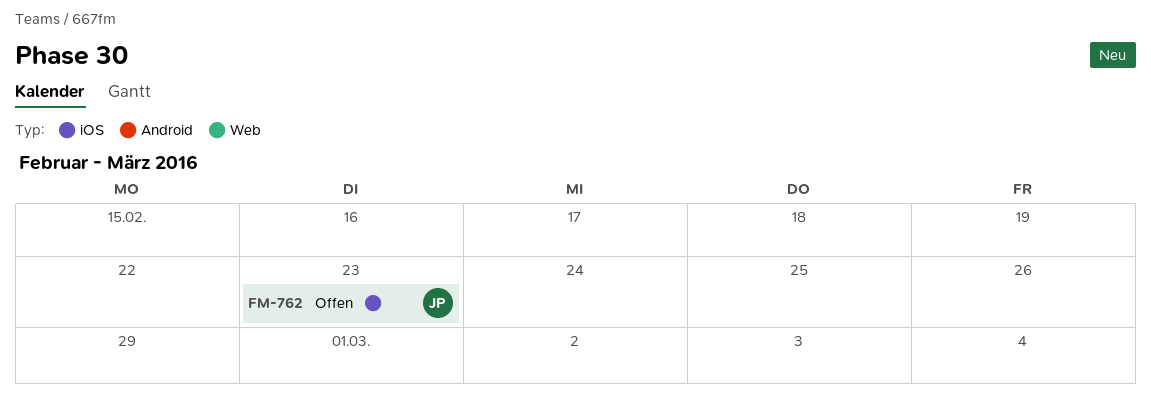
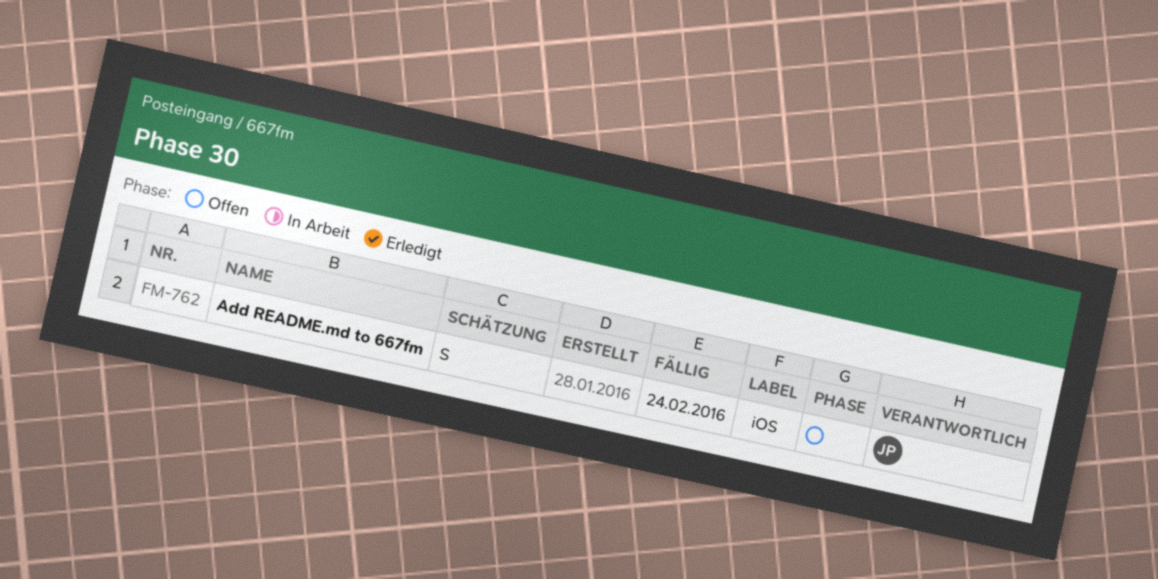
FM-762, due: Feb 23 -> Feb 24

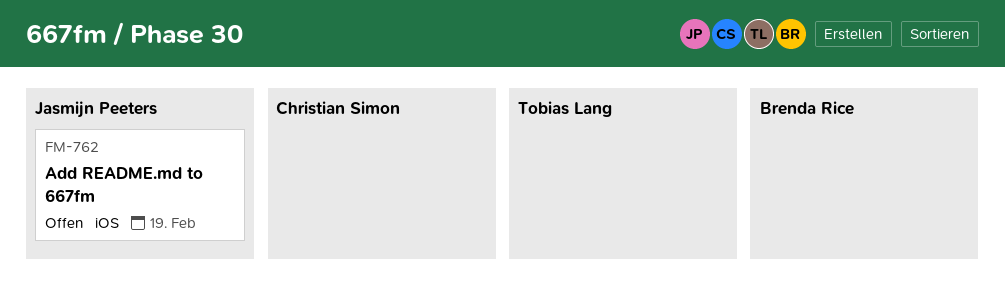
FM-762, due: Feb 24 -> Feb 19

